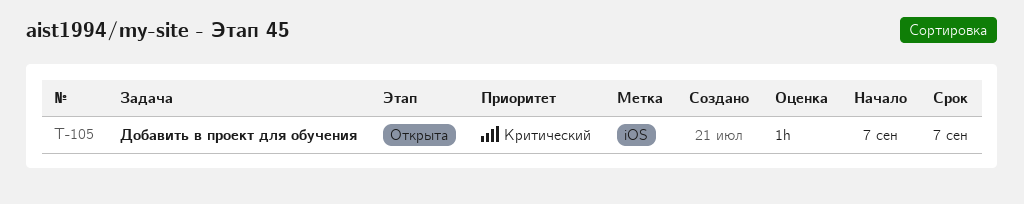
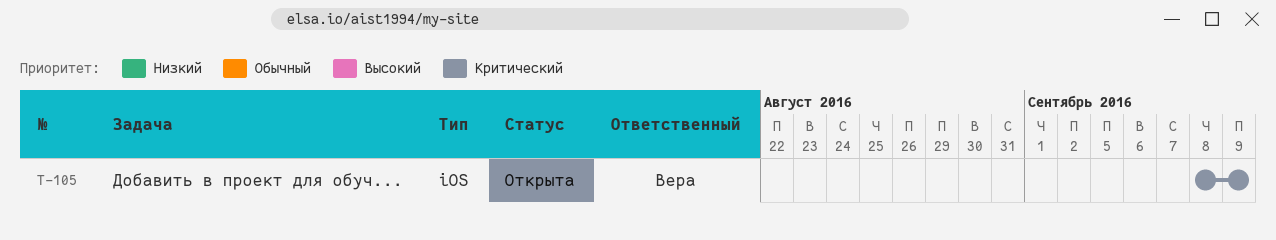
T-105, start: Sep 7 -> Sep 8
T-105, due: Sep 7 -> Sep 9

